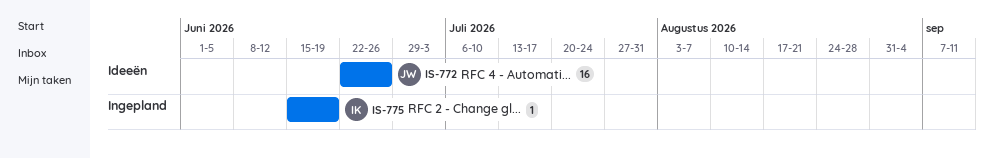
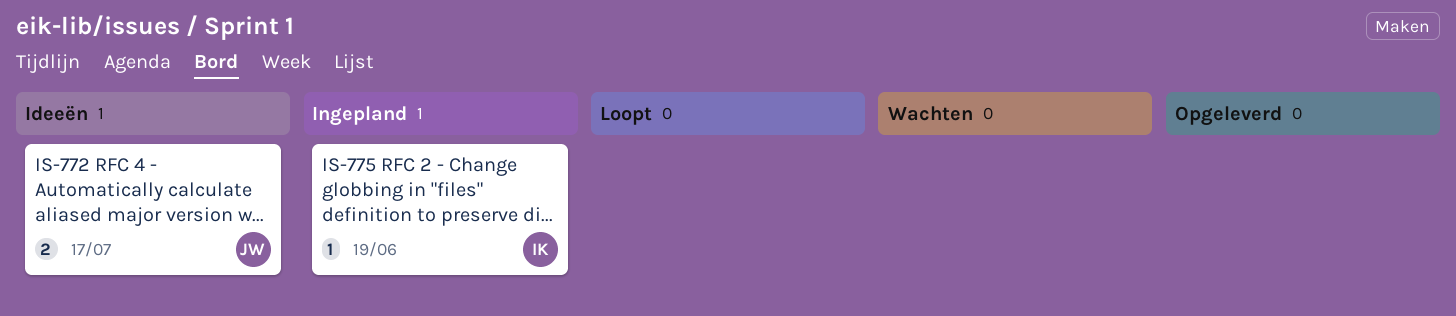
IS-772, estimate: 16 -> 2
IS-772, due: Jun 26 -> Jul 17

